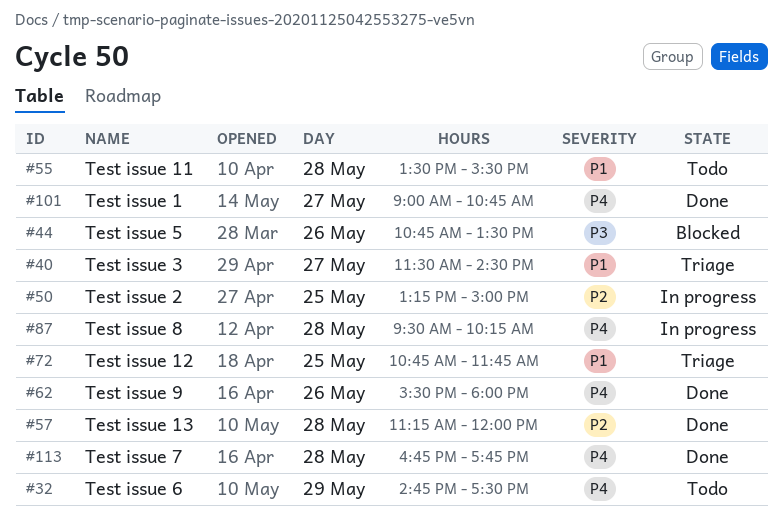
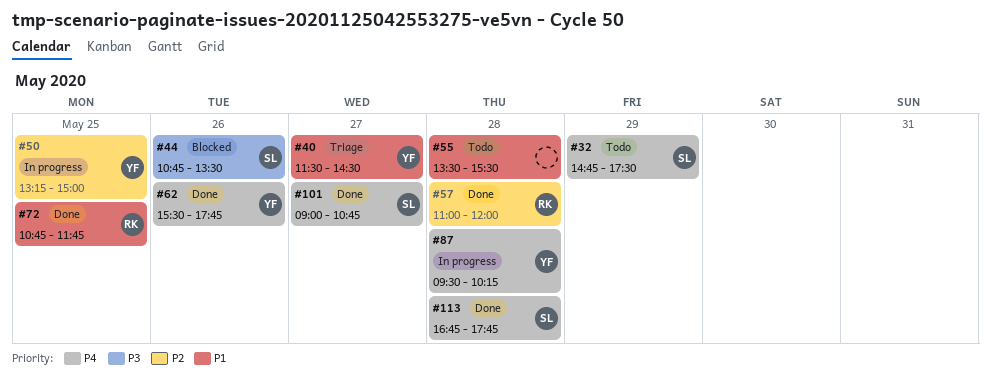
#57, begins: 11:15 -> 11:00
#62, ends: 18:00 -> 17:45
#72, status: Triage -> Done

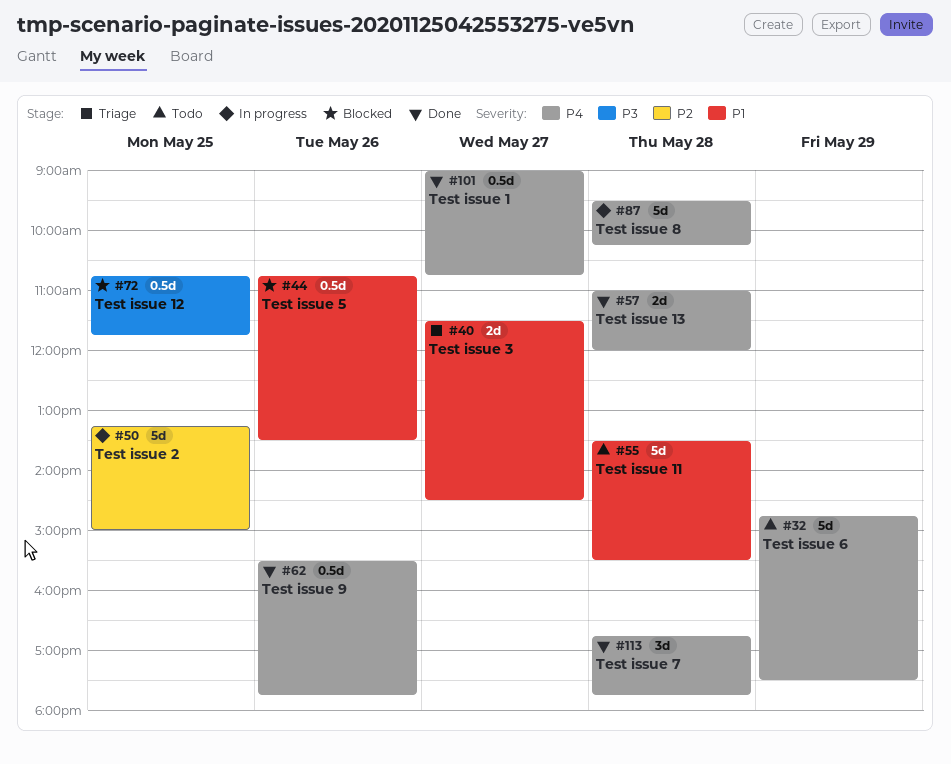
#44, priority: P3 -> P1
#57, priority: P2 -> P4
#72, status: Done -> Blocked
#72, priority: P1 -> P3

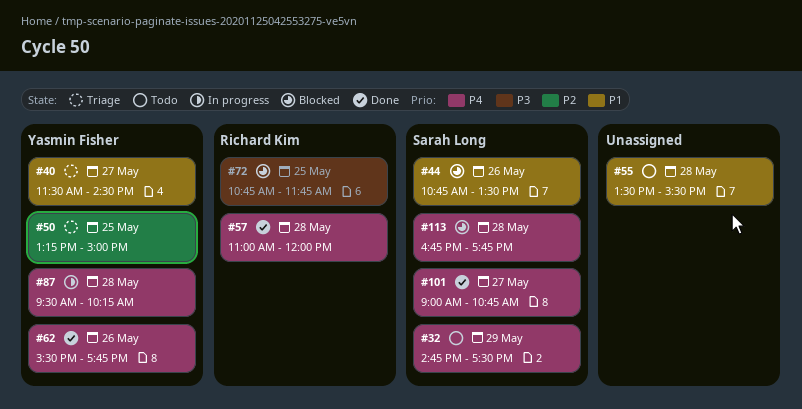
#50, status: In progress -> Triage
#113, status: Done -> Blocked

